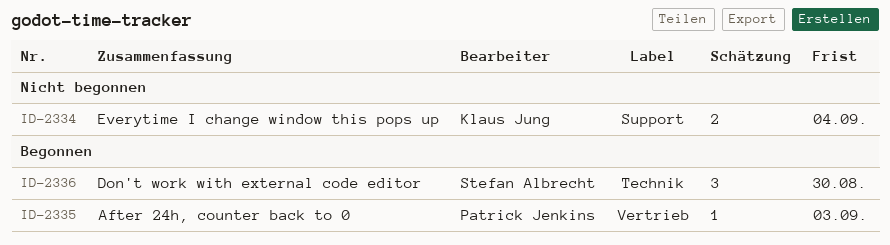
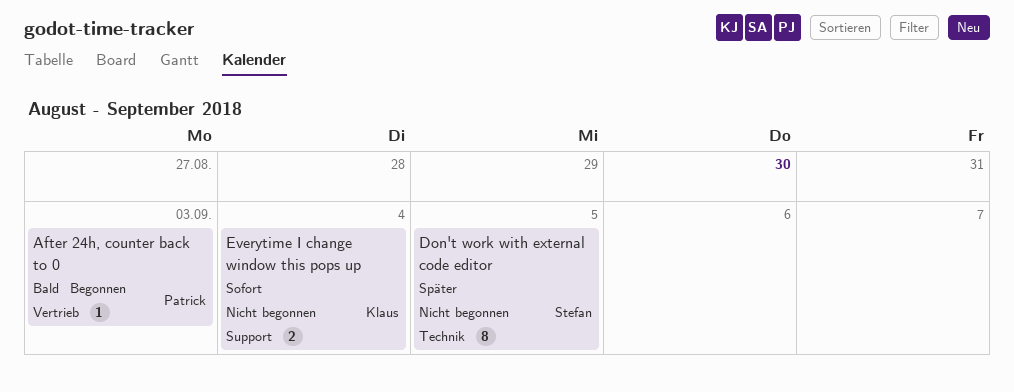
Don't work with external code editor, status: Begonnen -> Nicht begonnen
Don't work with external code editor, estimate: 3 -> 8
Don't work with external code editor, due: Aug 30 -> Sep 5

